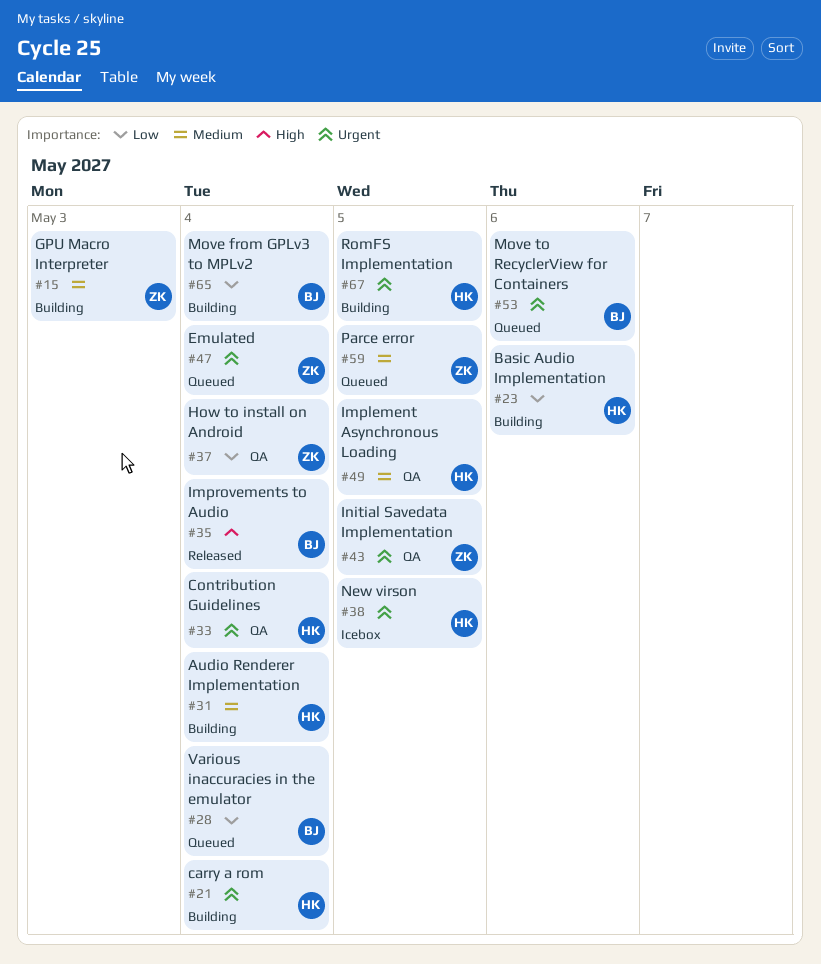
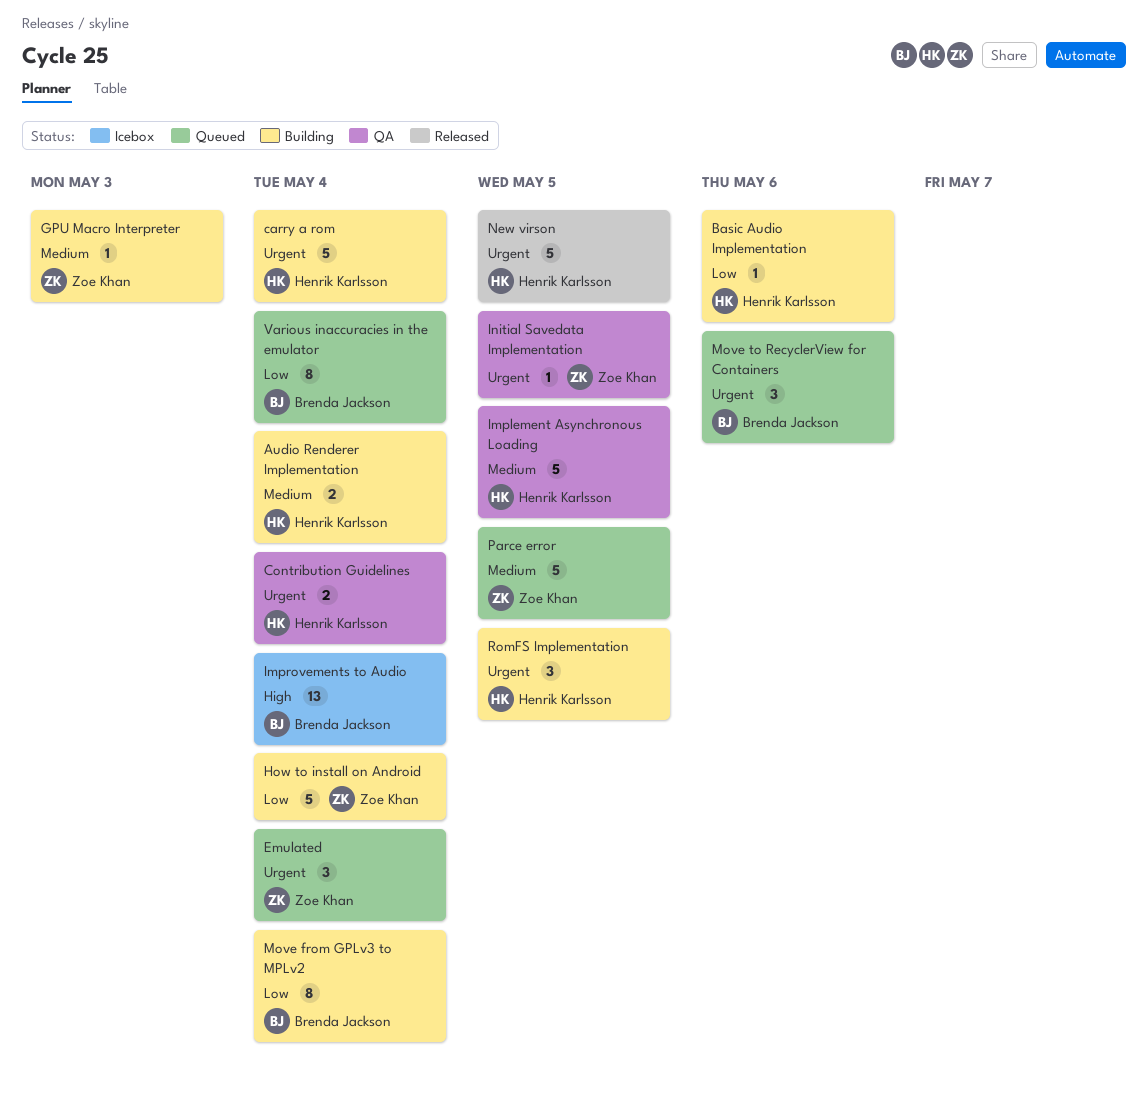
How to install on Android, status: QA -> Building
Improvements to Audio, status: Released -> Icebox
New virson, status: Icebox -> Released

